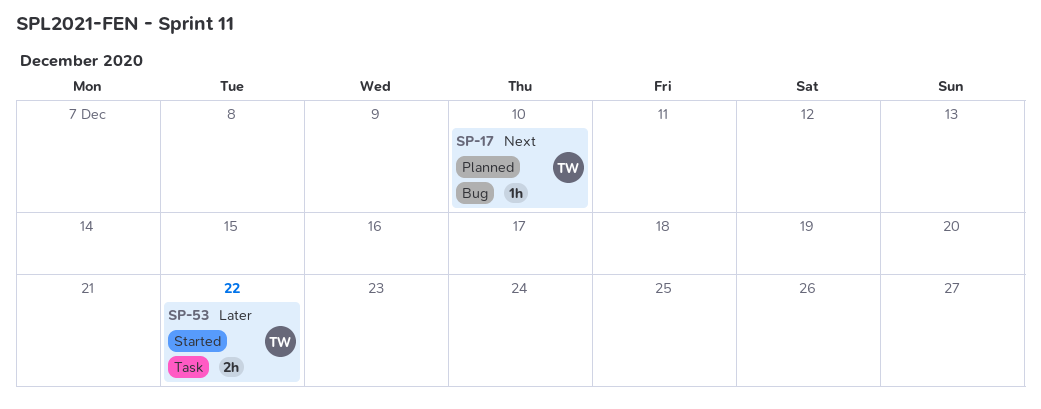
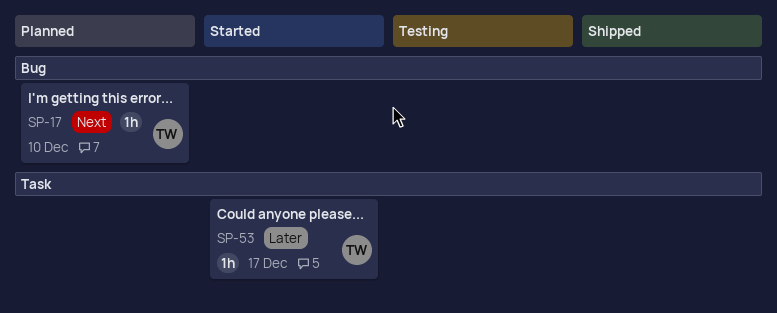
SP-53, estimate: 2h -> 1h
SP-53, due: Dec 22 -> Dec 17

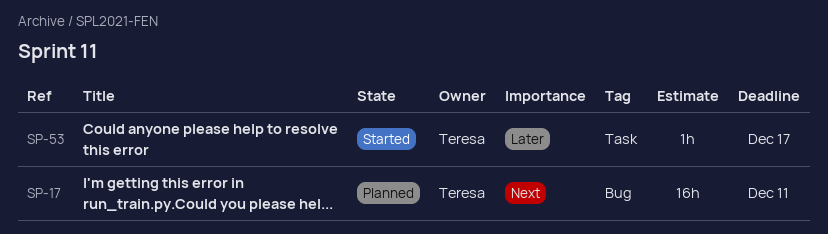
SP-17, estimate: 1h -> 16h
SP-17, due: Dec 10 -> Dec 11

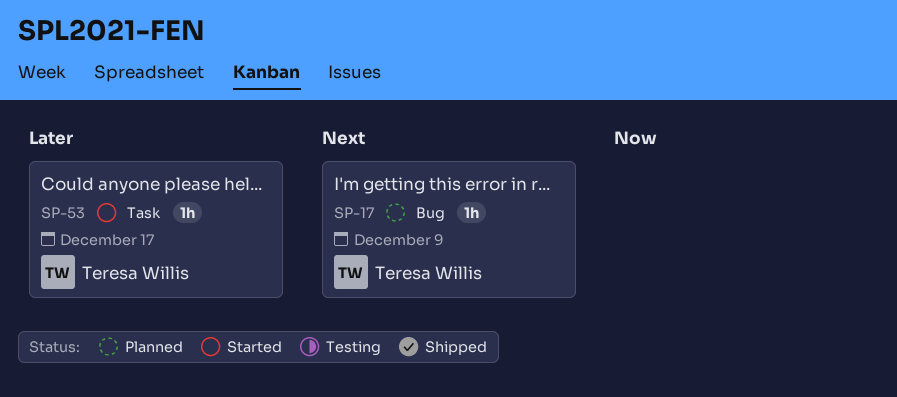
SP-17, estimate: 16h -> 1h
SP-17, due: Dec 11 -> Dec 9

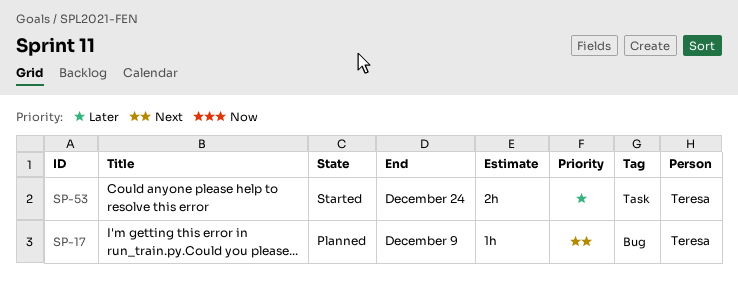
SP-53, estimate: 1h -> 2h
SP-53, due: Dec 17 -> Dec 24

